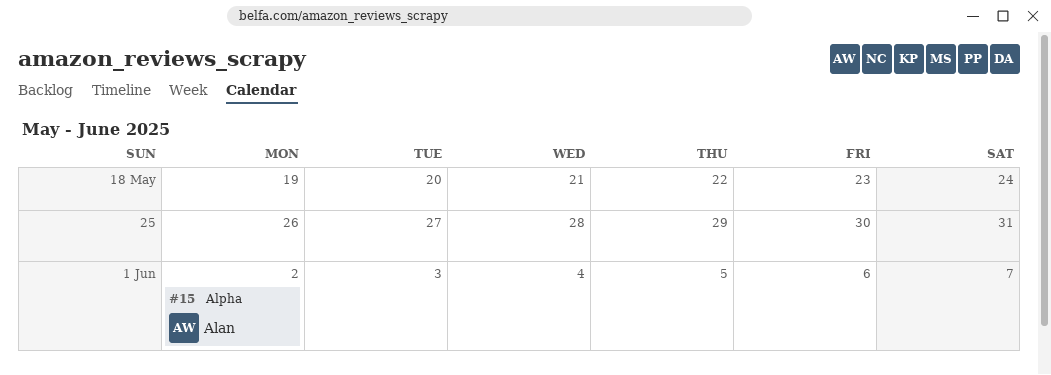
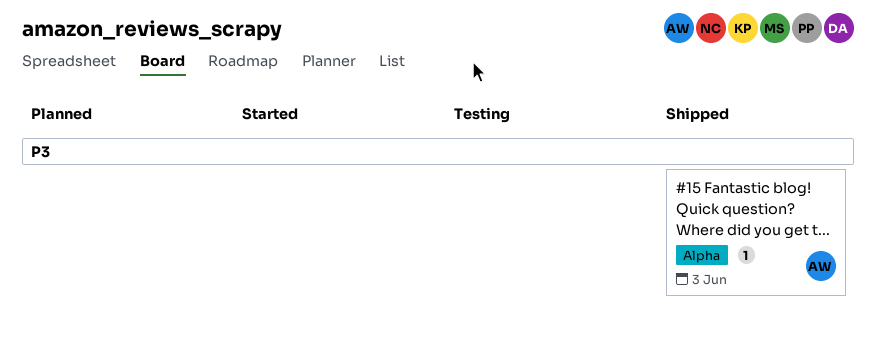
#15, due: Jun 2 -> Jun 3

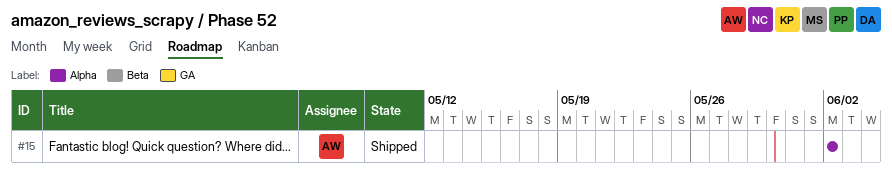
#15, due: Jun 3 -> Jun 2

